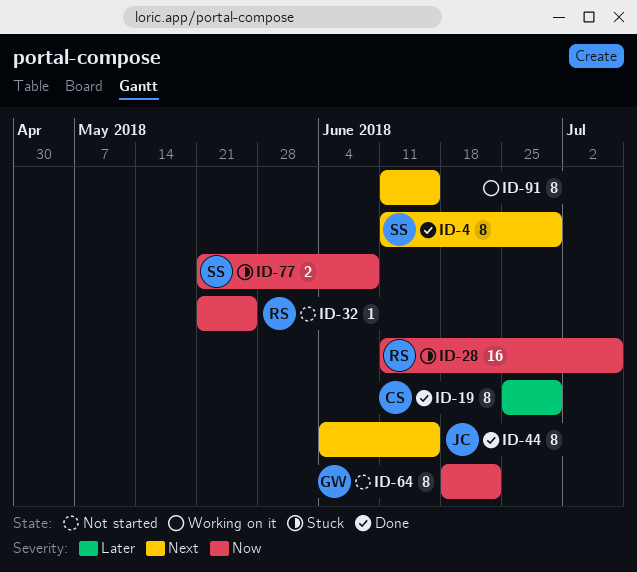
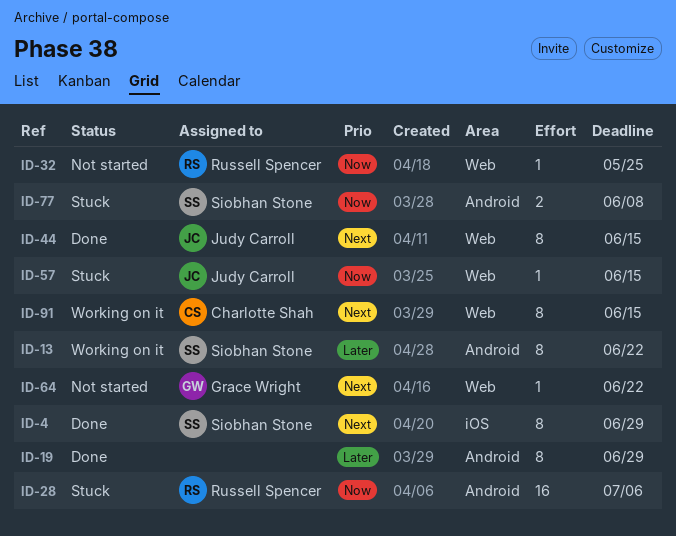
ID-13: none -> present
ID-19, owner: Charlotte Shah -> none
ID-57: none -> present
ID-64, priority: Now -> Next
ID-64, estimate: 8 -> 1
ID-91, owner: none -> Charlotte Shah

